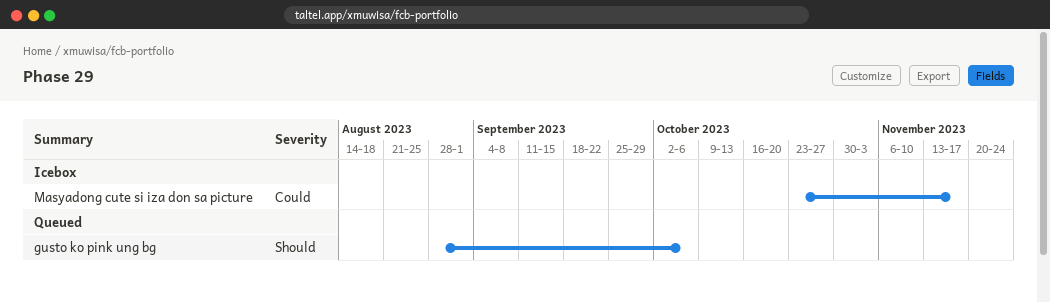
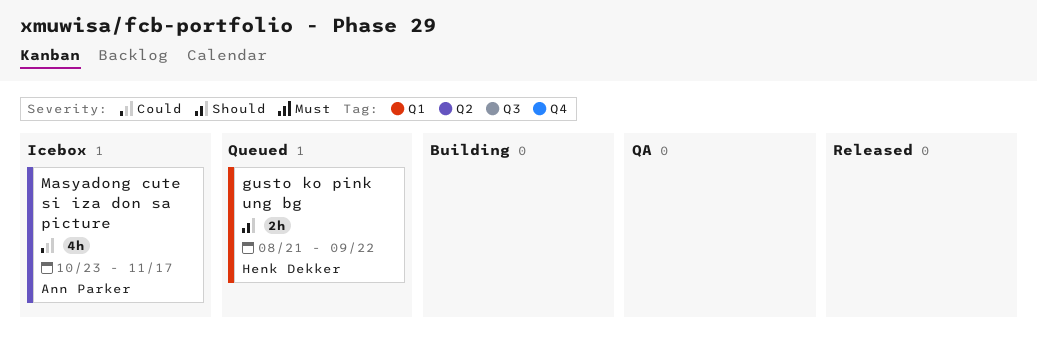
gusto ko pink ung bg, start: Aug 28 -> Aug 21
gusto ko pink ung bg, due: Oct 6 -> Sep 22

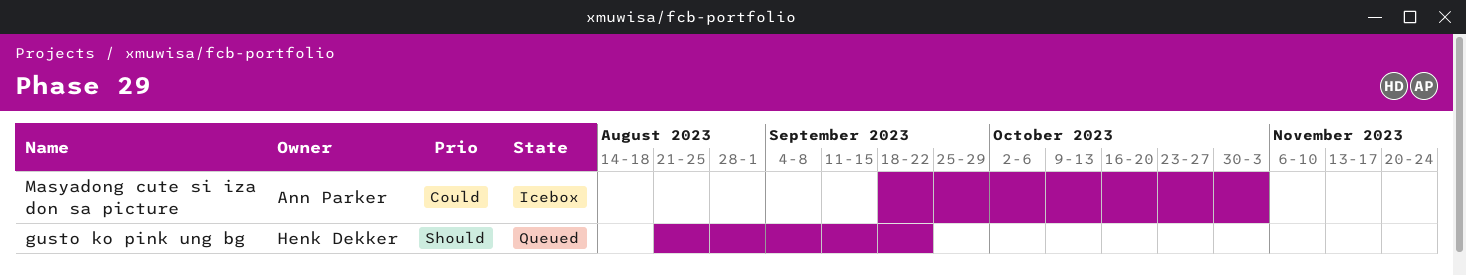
Masyadong cute si iza don sa picture, start: Oct 23 -> Sep 18
Masyadong cute si iza don sa picture, due: Nov 17 -> Nov 3

